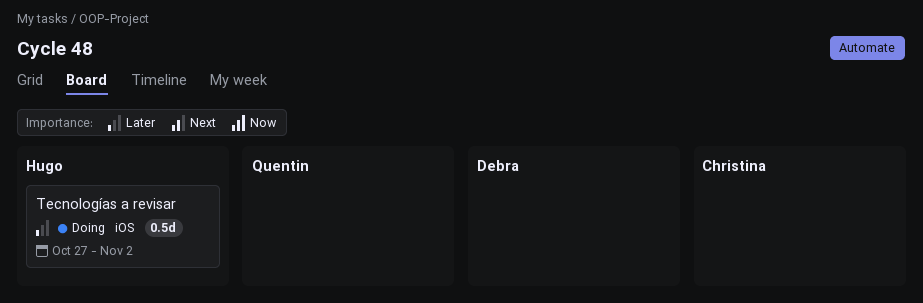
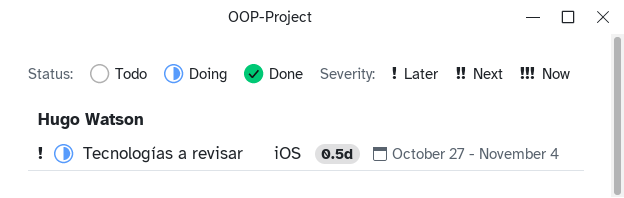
Tecnologías a revisar, due: Nov 2 -> Nov 4

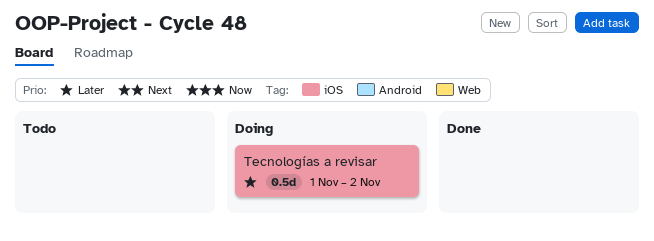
Tecnologías a revisar, start: Oct 27 -> Nov 1
Tecnologías a revisar, due: Nov 4 -> Nov 2

